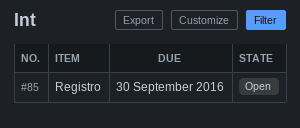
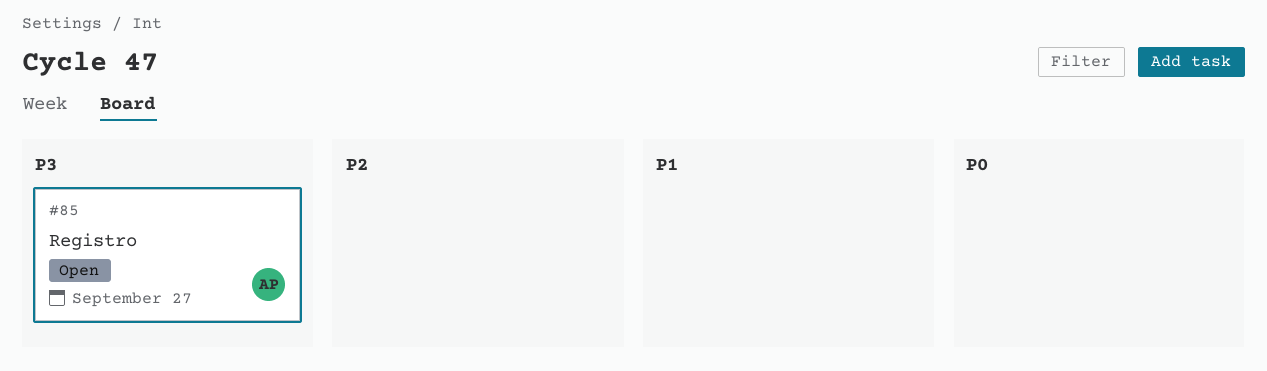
#85, due: Sep 30 -> Sep 27

